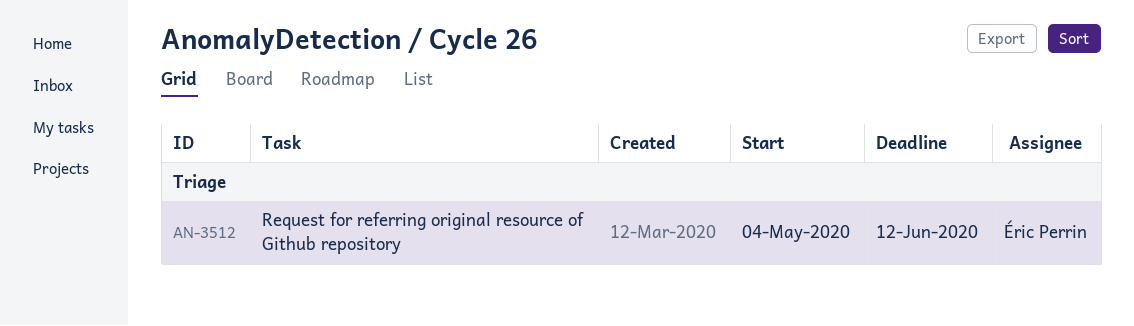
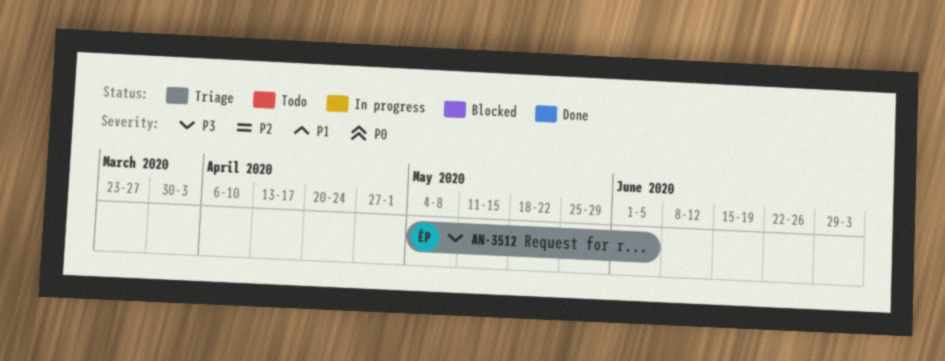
AN-3512, due: Jun 12 -> Jun 5

